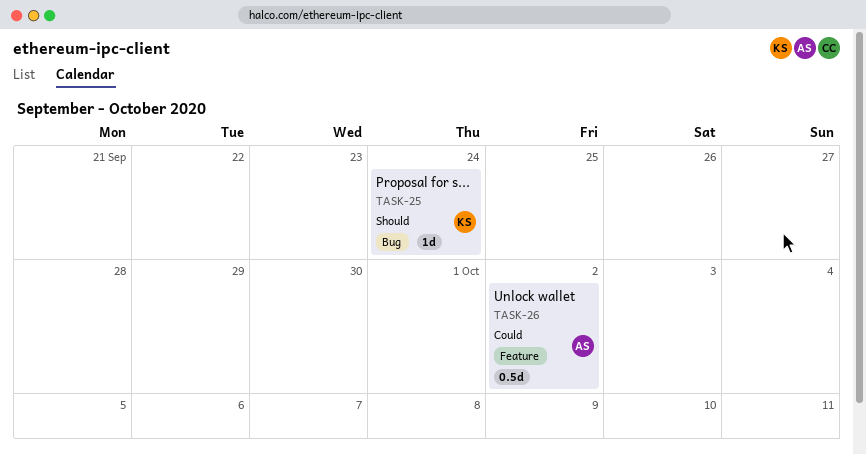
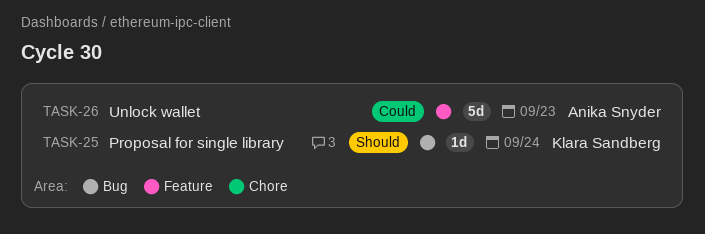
TASK-26, estimate: 0.5d -> 5d
TASK-26, due: Oct 2 -> Sep 23

